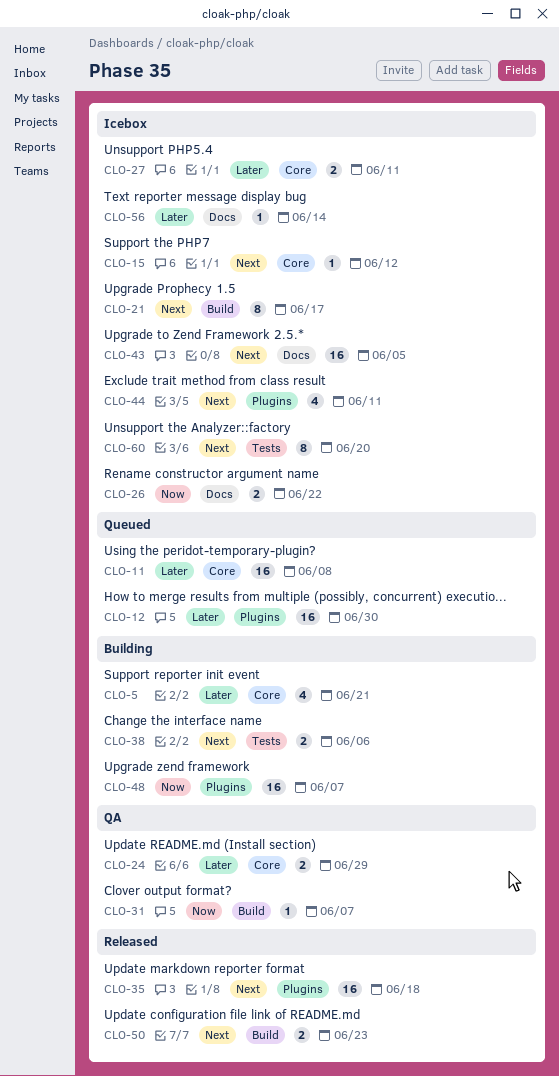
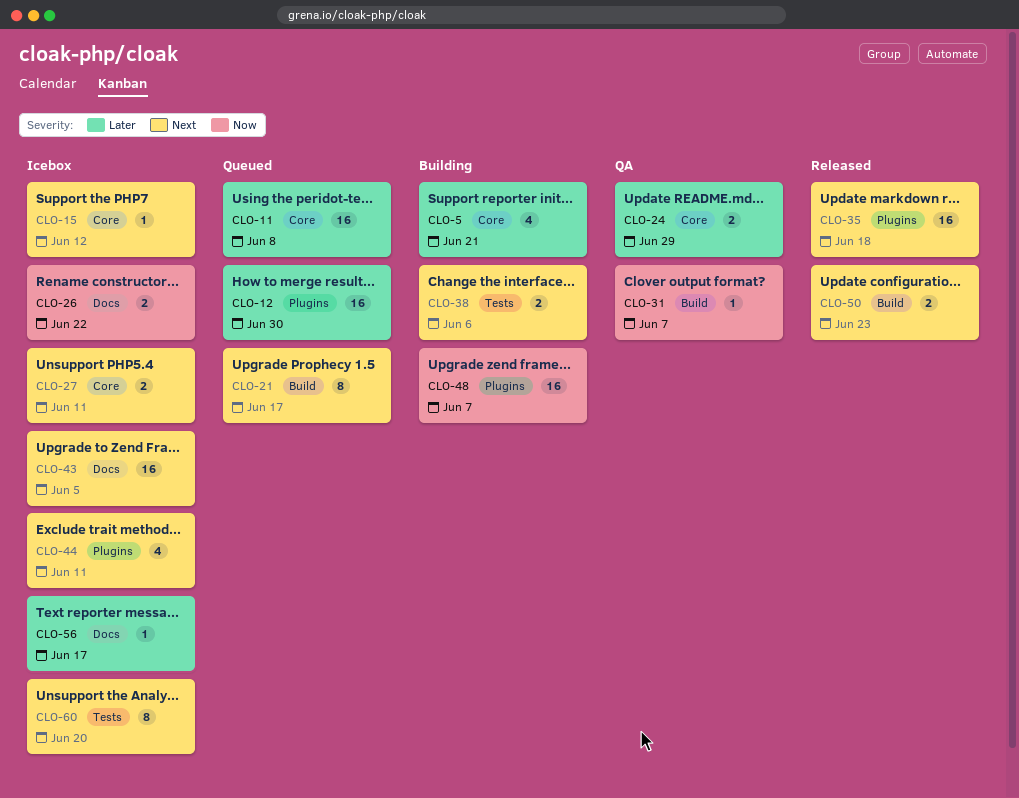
CLO-21, status: Icebox -> Queued
CLO-27, priority: Later -> Next
CLO-56, due: Jun 14 -> Jun 17

